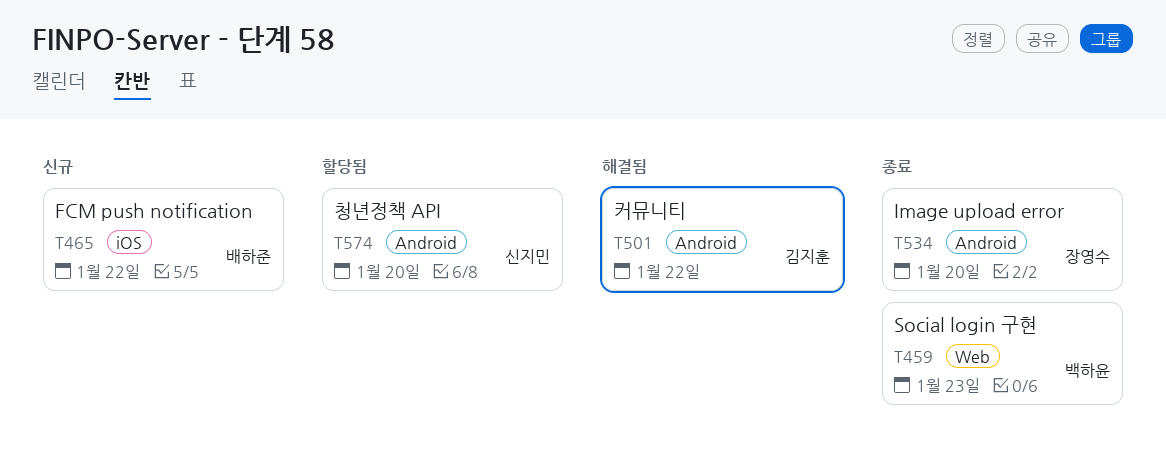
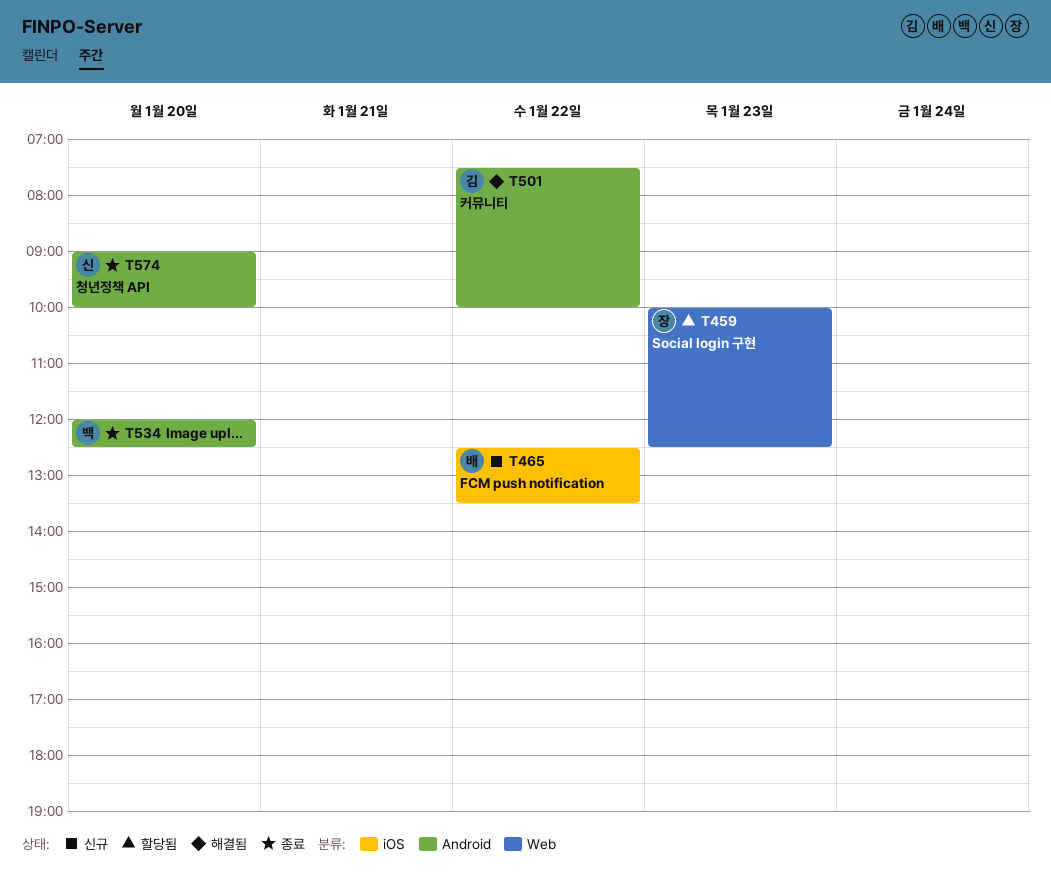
T459, status: 종료 -> 할당됨
T459, owner: 백하윤 -> 장영수
T534, owner: 장영수 -> 백하윤
T574, status: 할당됨 -> 종료

